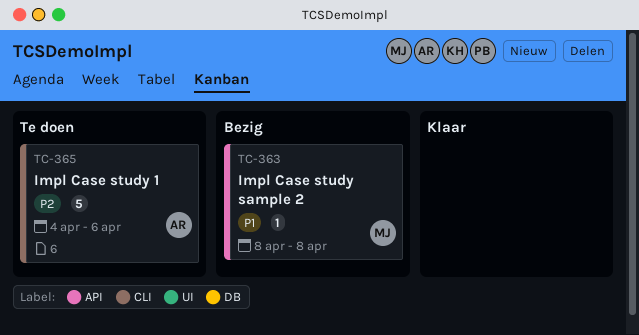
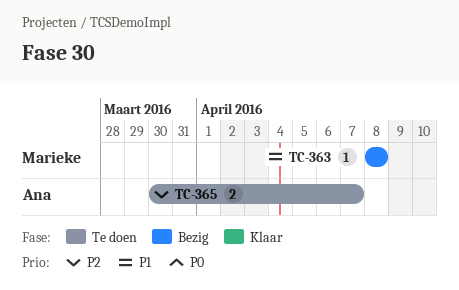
TC-365, estimate: 5 -> 2
TC-365, start: Apr 4 -> Mar 30
TC-365, due: Apr 6 -> Apr 7

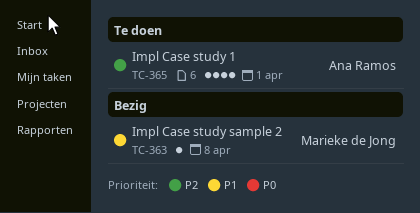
TC-365, estimate: 2 -> 4
TC-365, due: Apr 7 -> Apr 1

